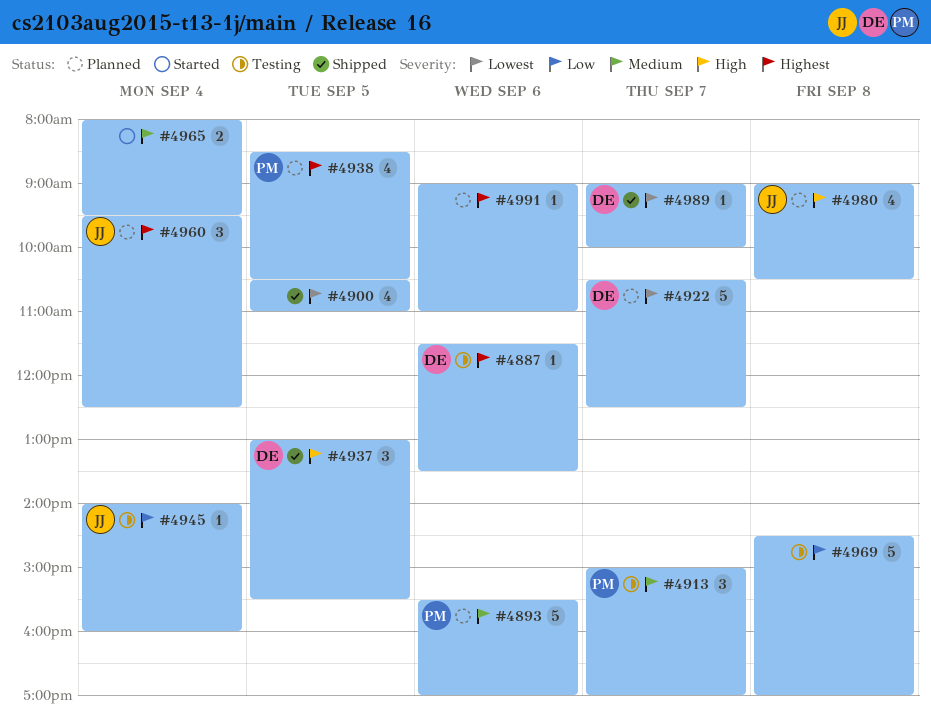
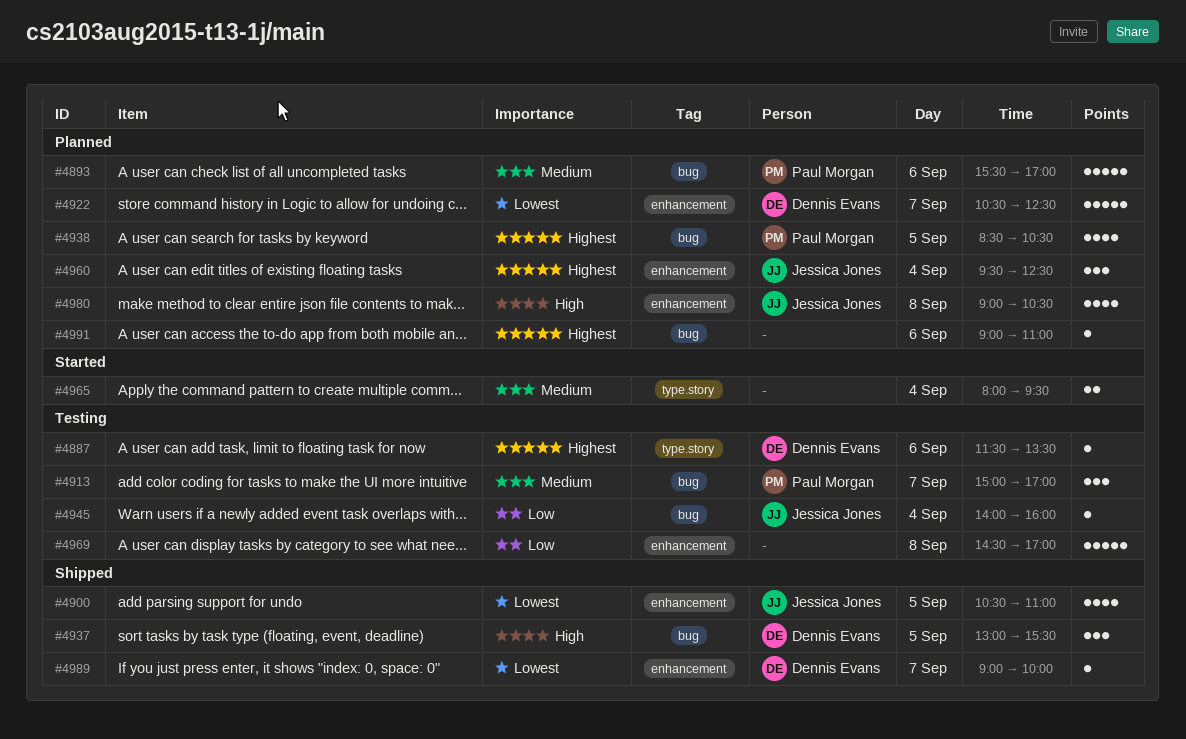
#4900, owner: none -> Jessica Jones

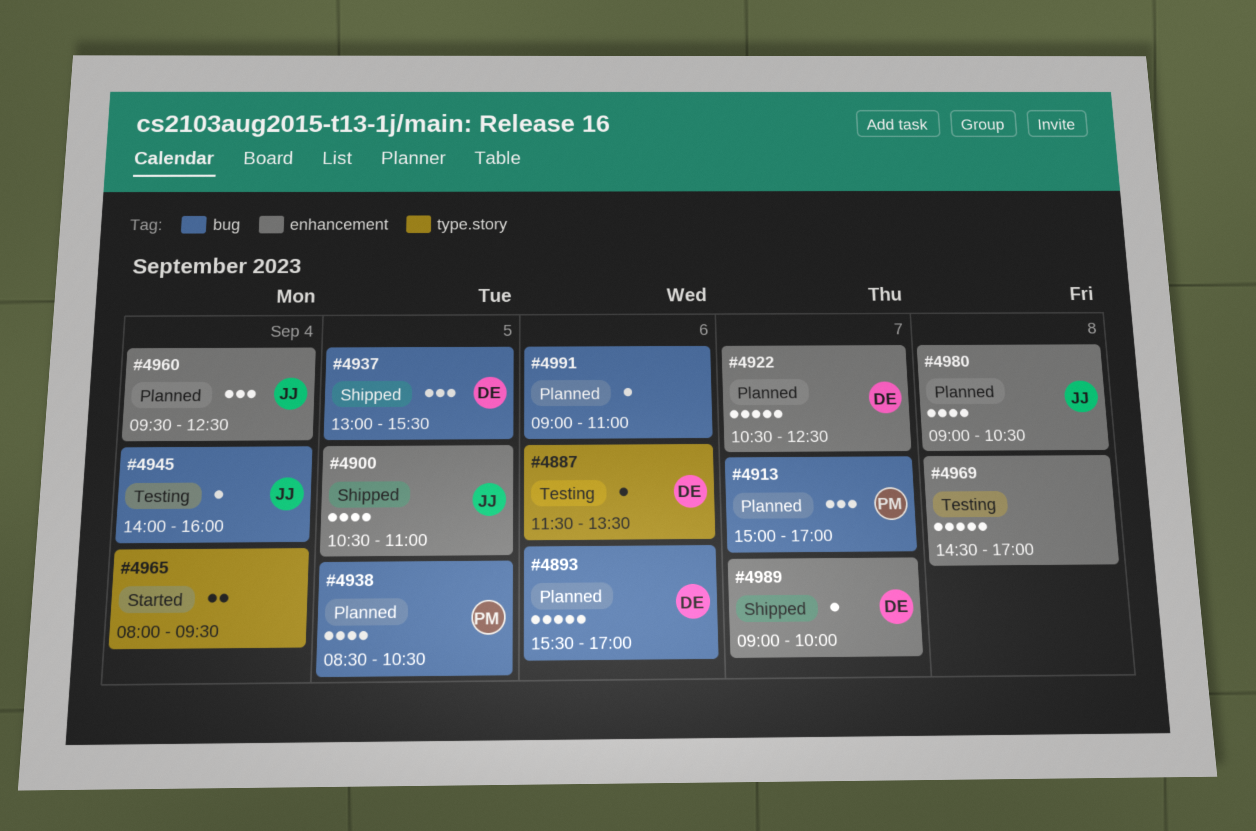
#4893, owner: Paul Morgan -> Dennis Evans
#4913, status: Testing -> Planned

